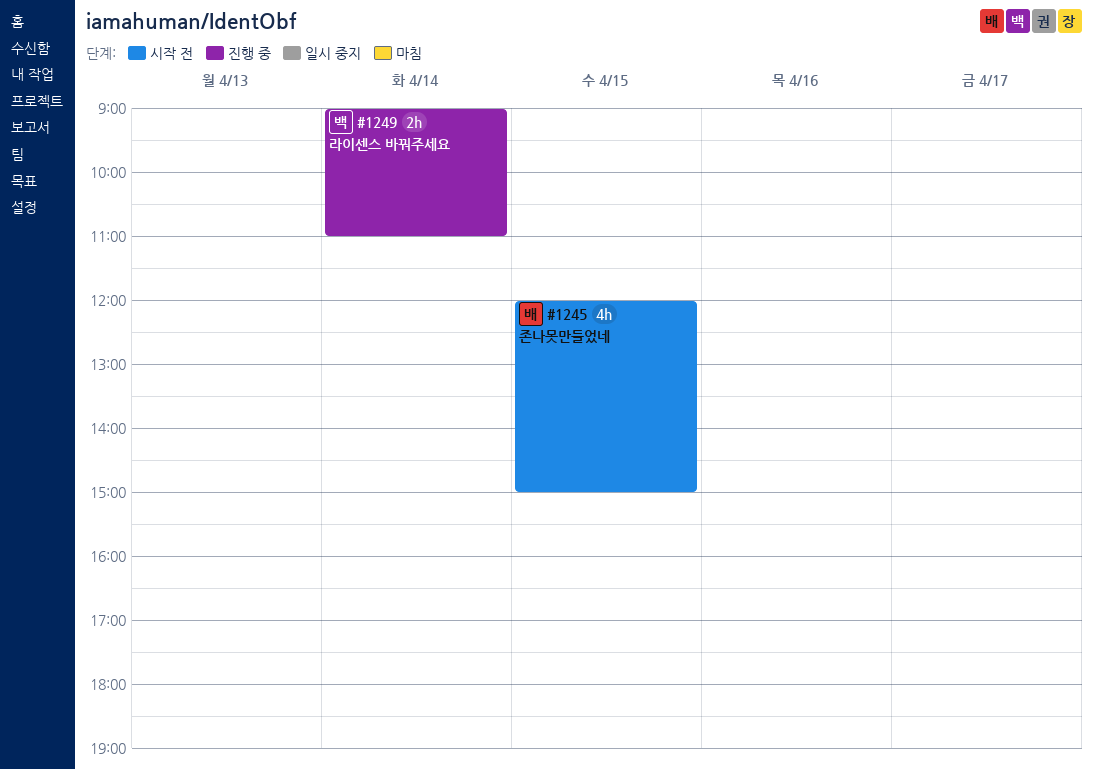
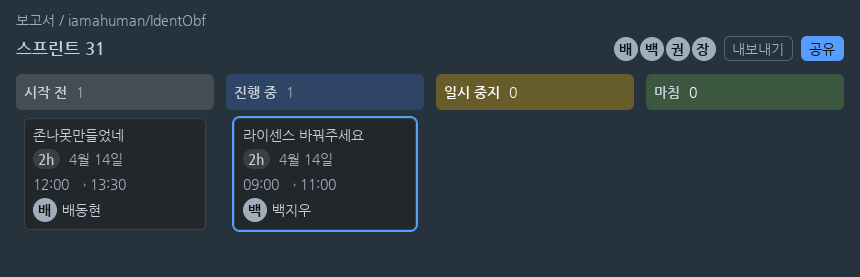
존나못만들었네, estimate: 4h -> 2h
존나못만들었네, day: Apr 15 -> Apr 14
존나못만들었네, ends: 15:00 -> 13:30

